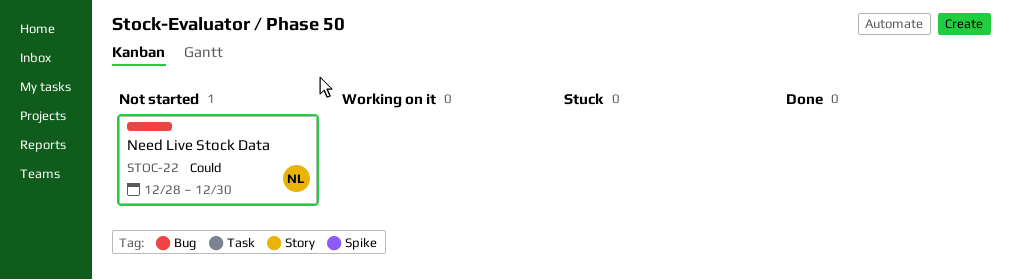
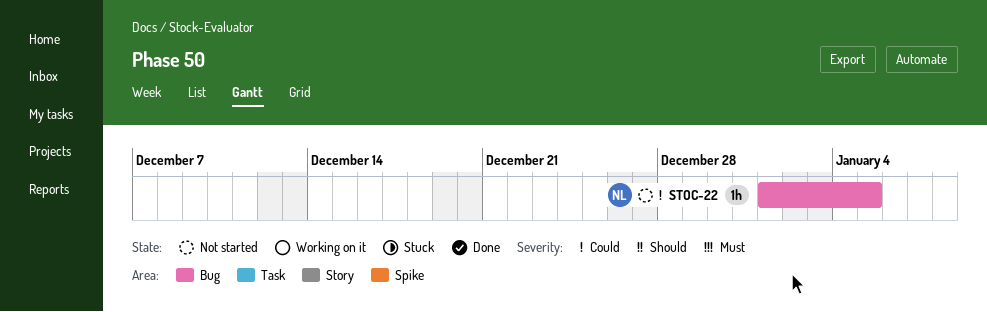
STOC-22, start: Dec 28 -> Jan 1
STOC-22, due: Dec 30 -> Jan 5

